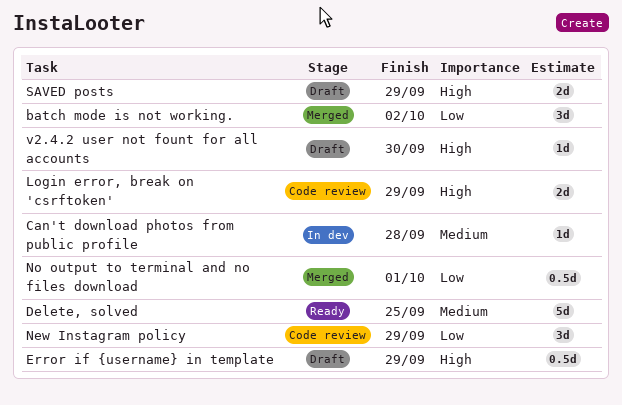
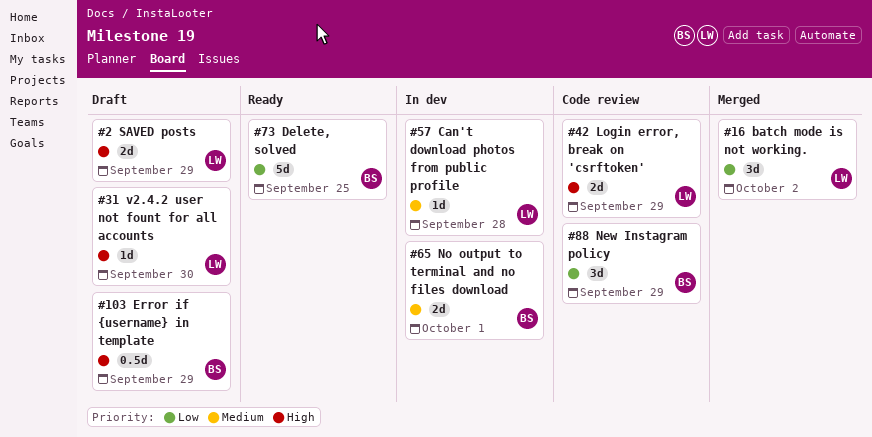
Delete, solved, priority: Medium -> Low
No output to terminal and no files download, status: Merged -> In dev
No output to terminal and no files download, priority: Low -> Medium
No output to terminal and no files download, estimate: 0.5d -> 2d

